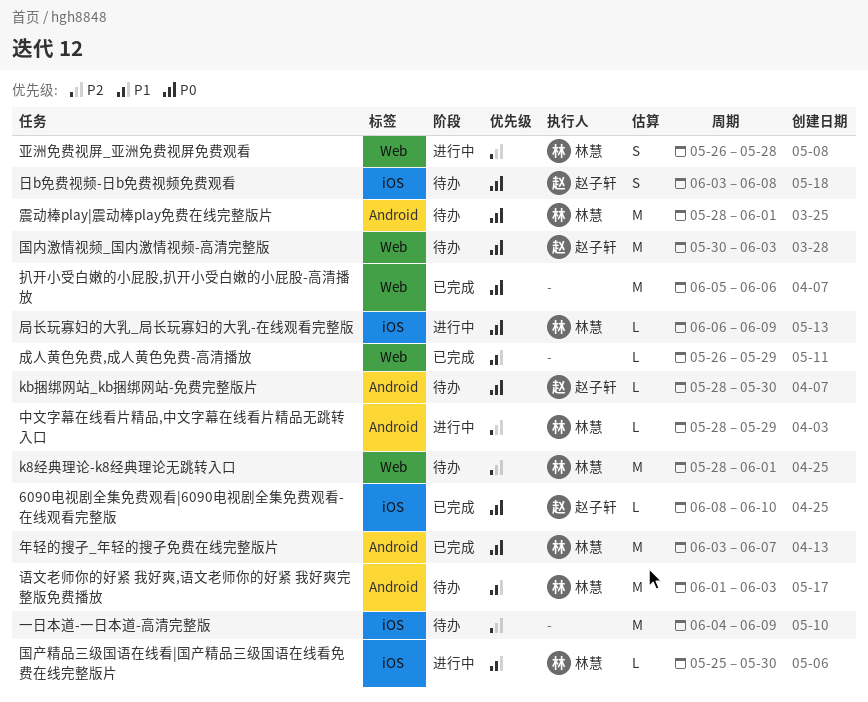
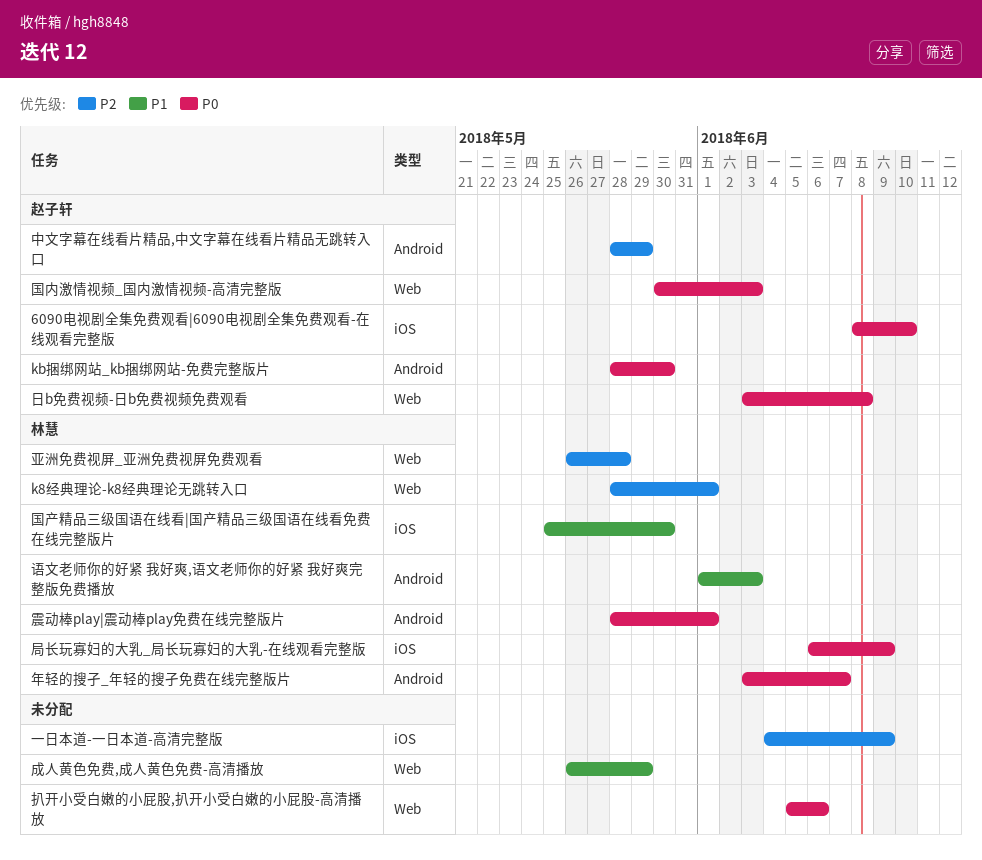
中文字幕在线看片精品,中文字幕在线看片精品无跳转入口, owner: 林慧 -> 赵子轩
日b免费视频-日b免费视频免费观看, label: iOS -> Web

